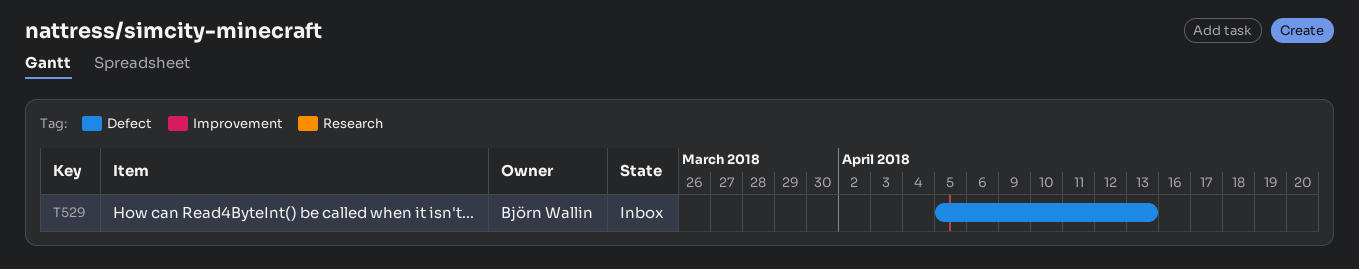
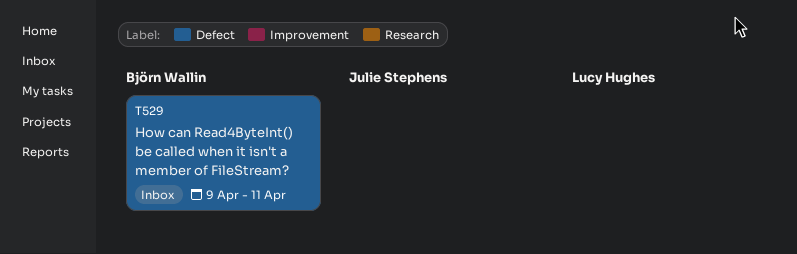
T529, start: Apr 5 -> Apr 9
T529, due: Apr 13 -> Apr 11

